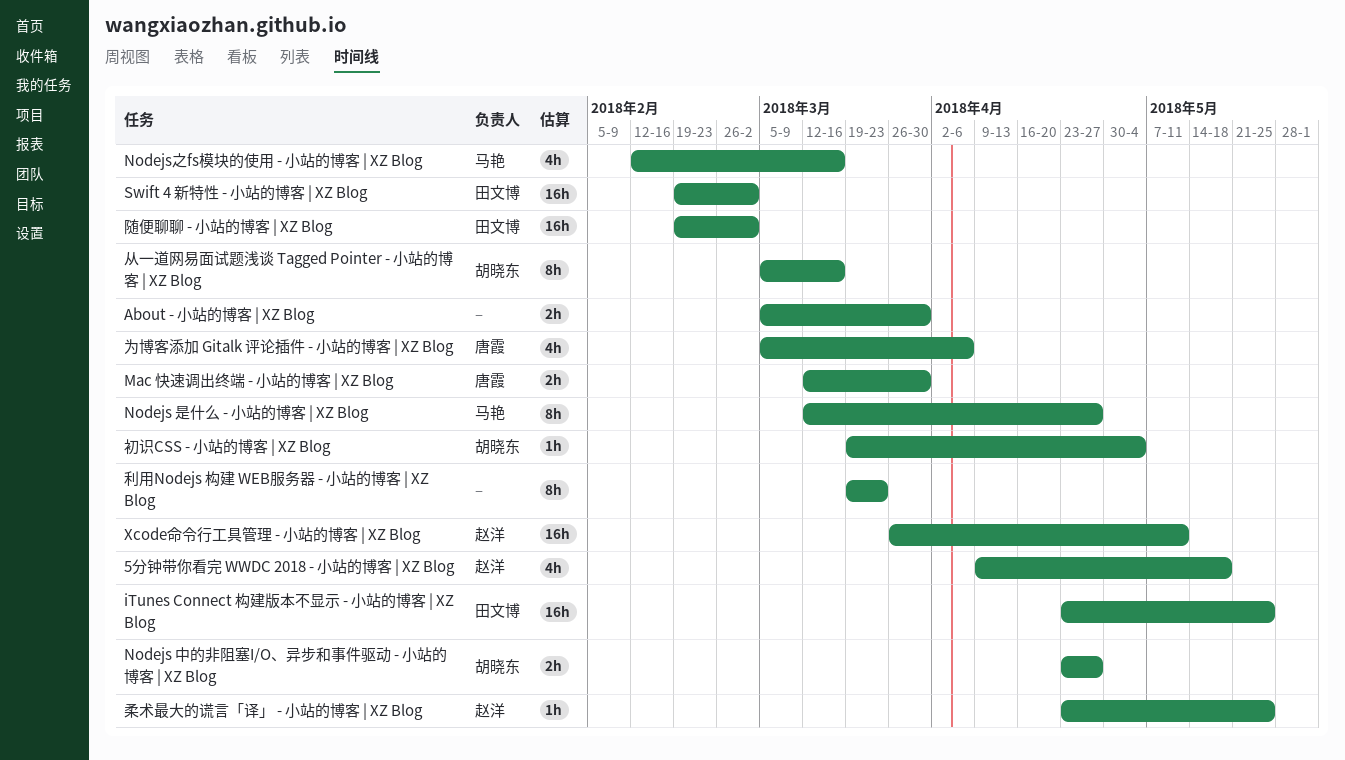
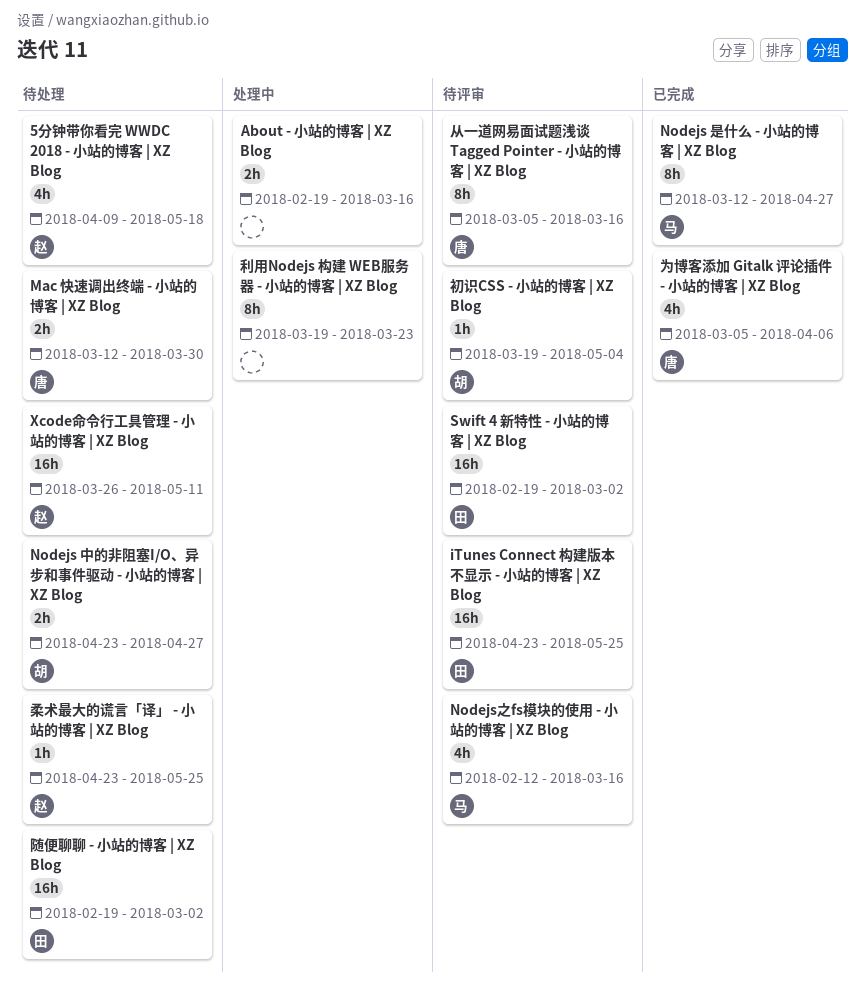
About - 小站的博客 | XZ Blog, start: Mar 5 -> Feb 19
About - 小站的博客 | XZ Blog, due: Mar 30 -> Mar 16
从一道网易面试题浅谈 Tagged Pointer - 小站的博客 | XZ Blog, owner: 胡晓东 -> 唐霞

